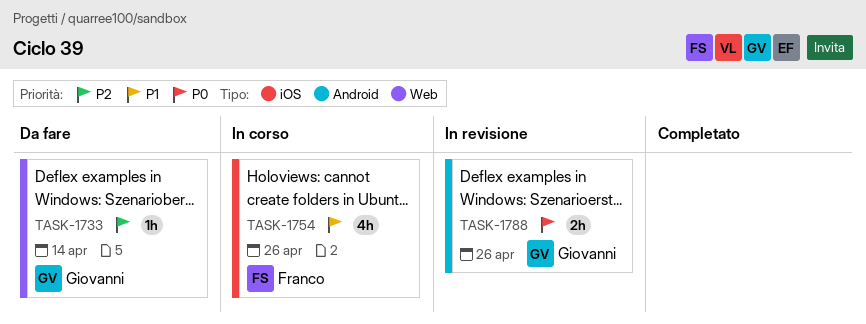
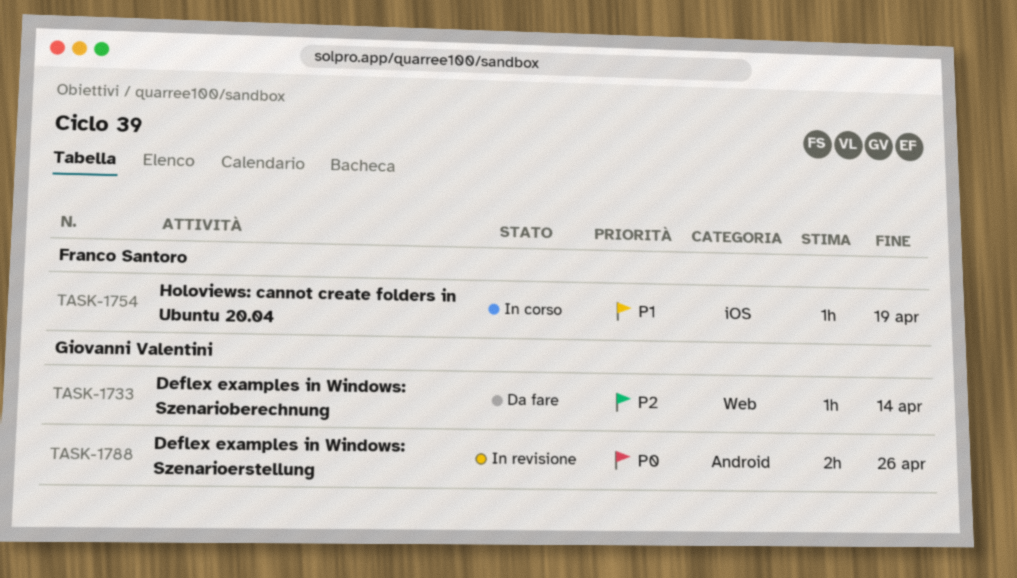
TASK-1754, estimate: 4h -> 1h
TASK-1754, due: Apr 26 -> Apr 19

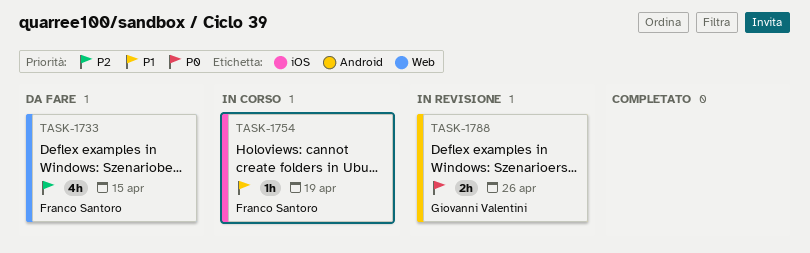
TASK-1733, owner: Giovanni Valentini -> Franco Santoro
TASK-1733, estimate: 1h -> 4h
TASK-1733, due: Apr 14 -> Apr 15

